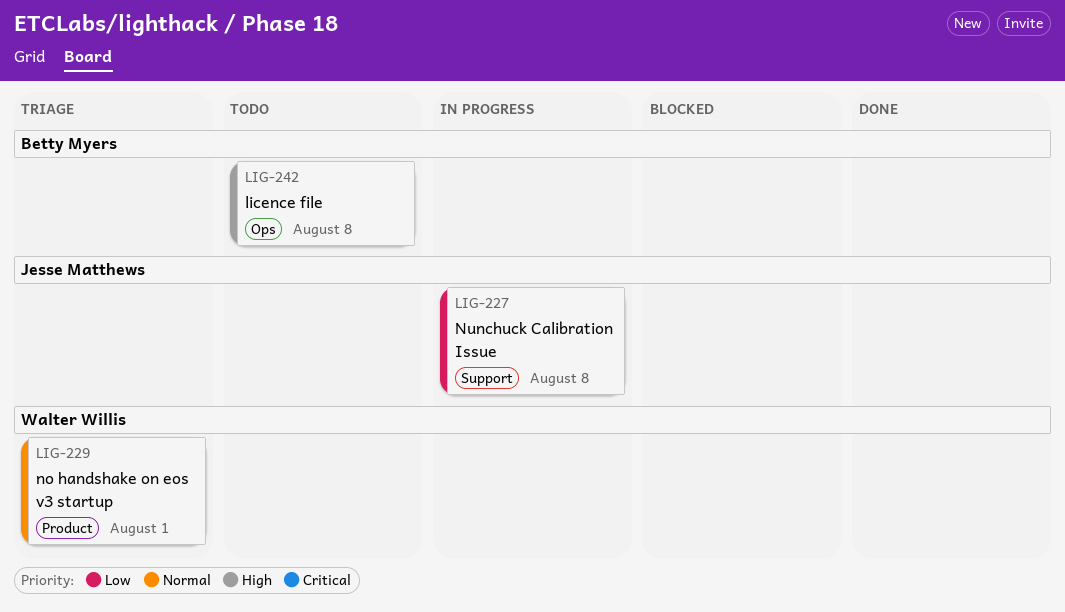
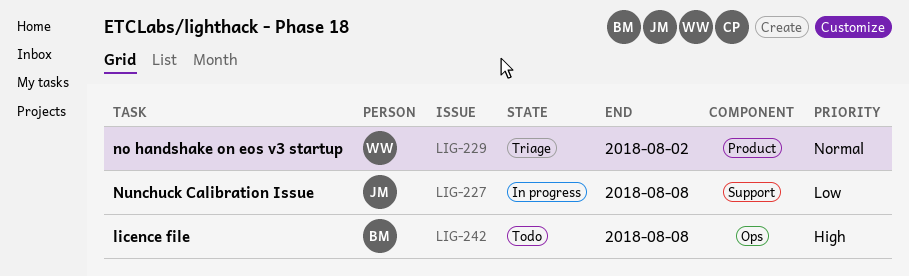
LIG-229, due: Aug 1 -> Aug 2

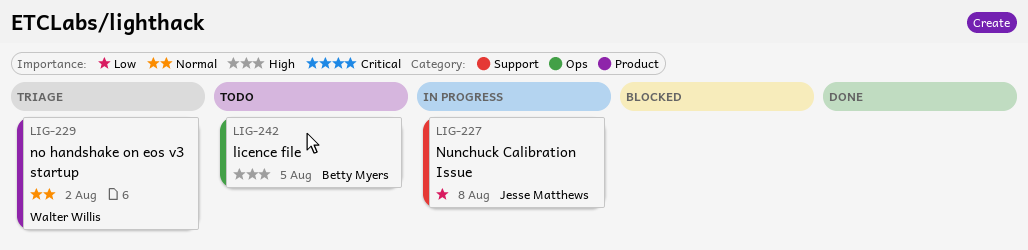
LIG-242, due: Aug 8 -> Aug 5

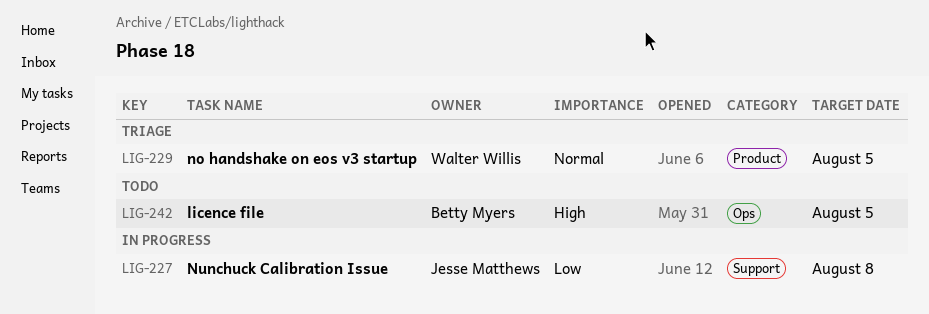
LIG-229, due: Aug 2 -> Aug 5

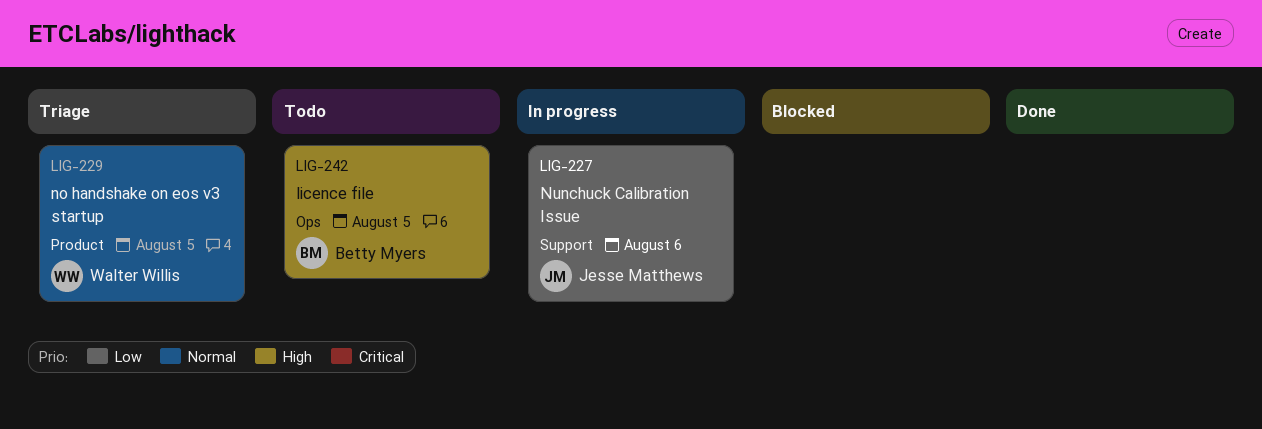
LIG-227, due: Aug 8 -> Aug 6

